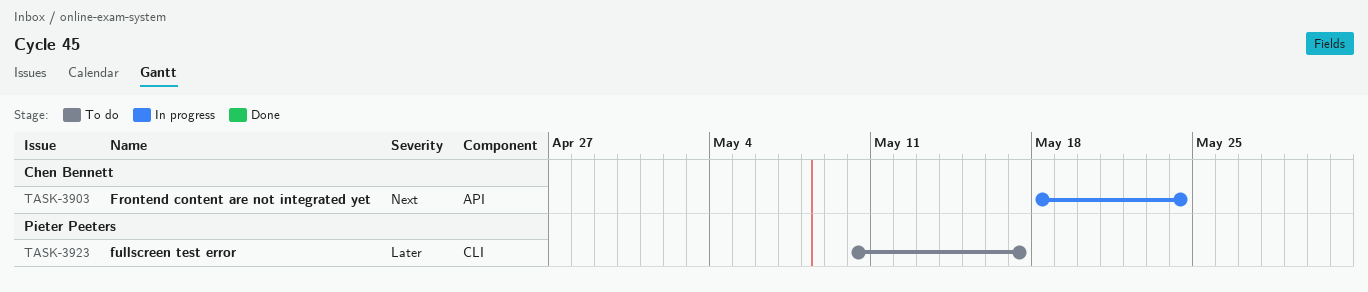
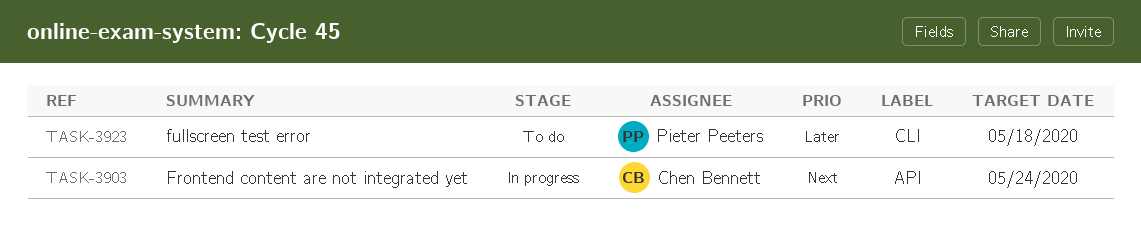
TASK-3923, due: May 17 -> May 18

